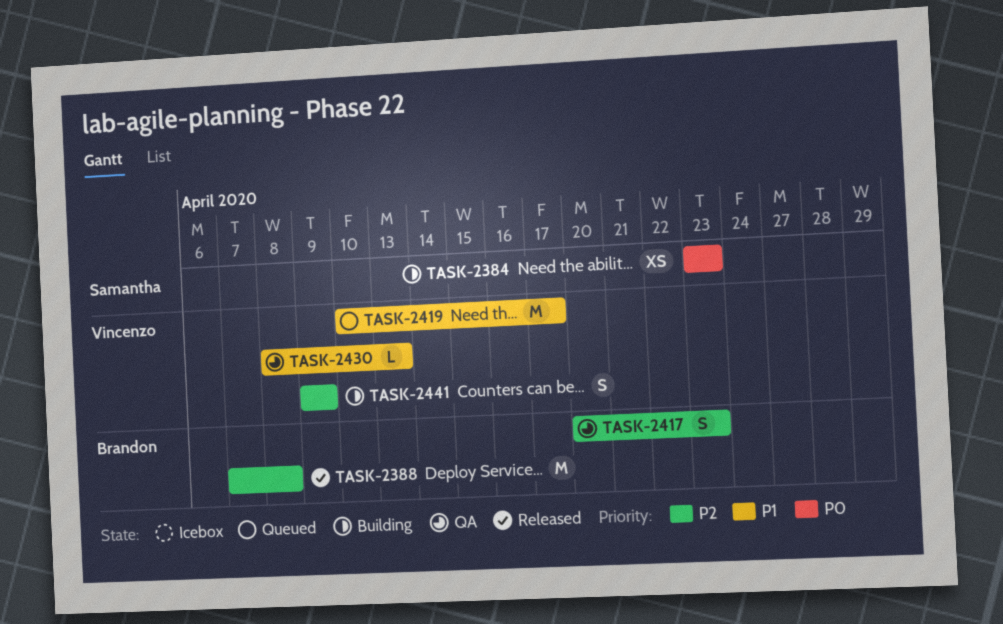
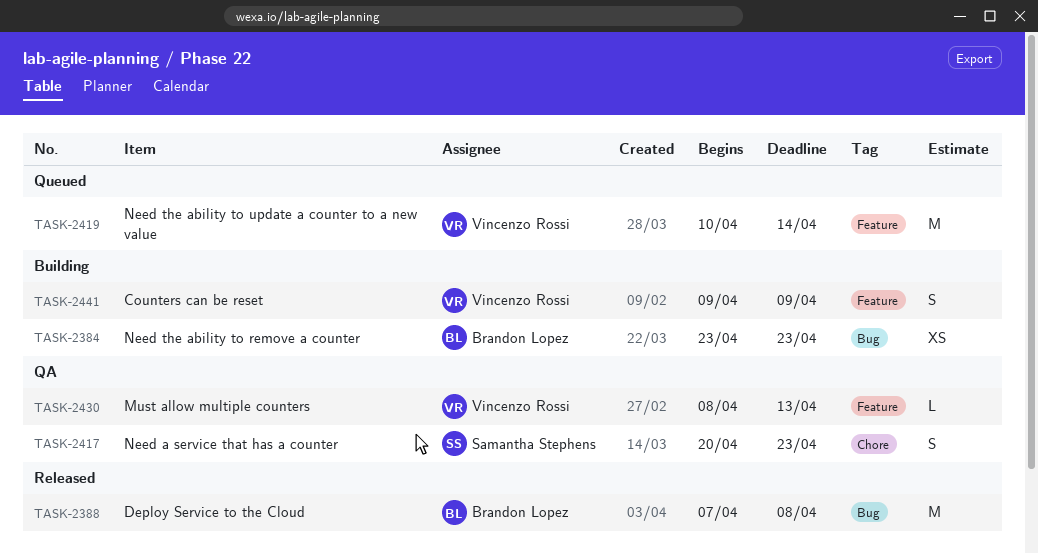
TASK-2384, owner: Samantha Stephens -> Brandon Lopez
TASK-2417, owner: Brandon Lopez -> Samantha Stephens
TASK-2419, due: Apr 17 -> Apr 14

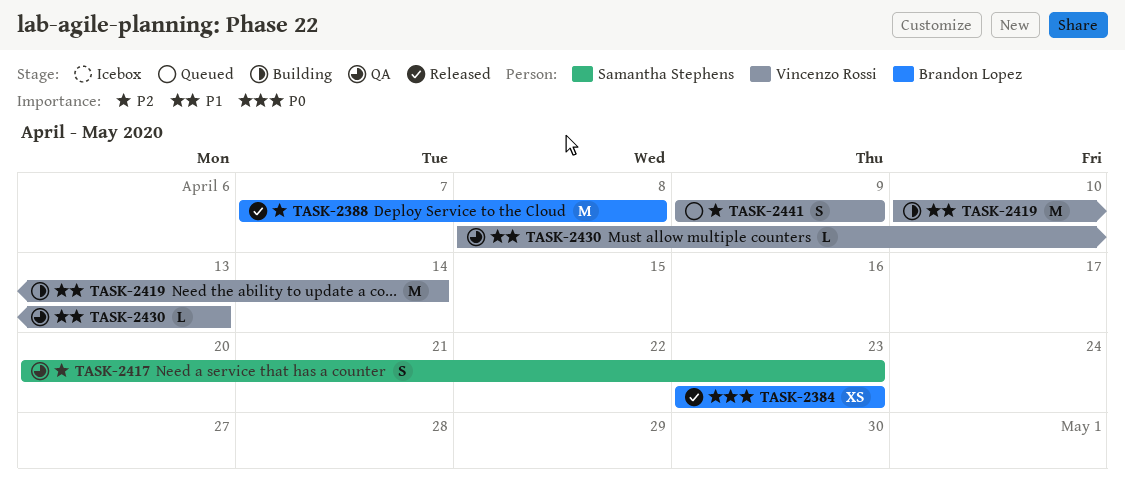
TASK-2384, status: Building -> Released
TASK-2419, status: Queued -> Building
TASK-2441, status: Building -> Queued

